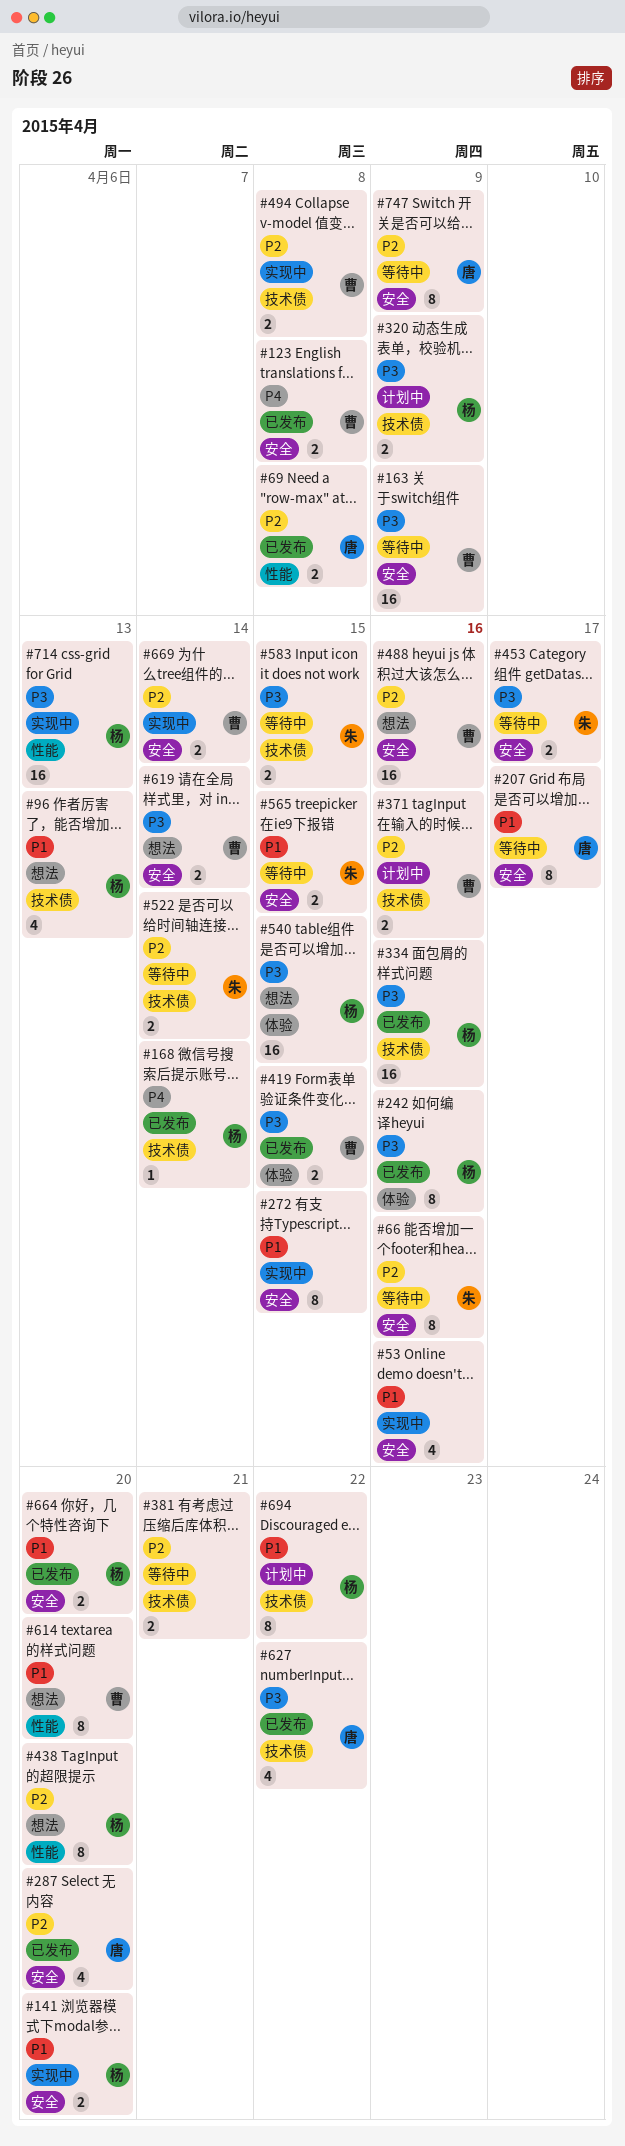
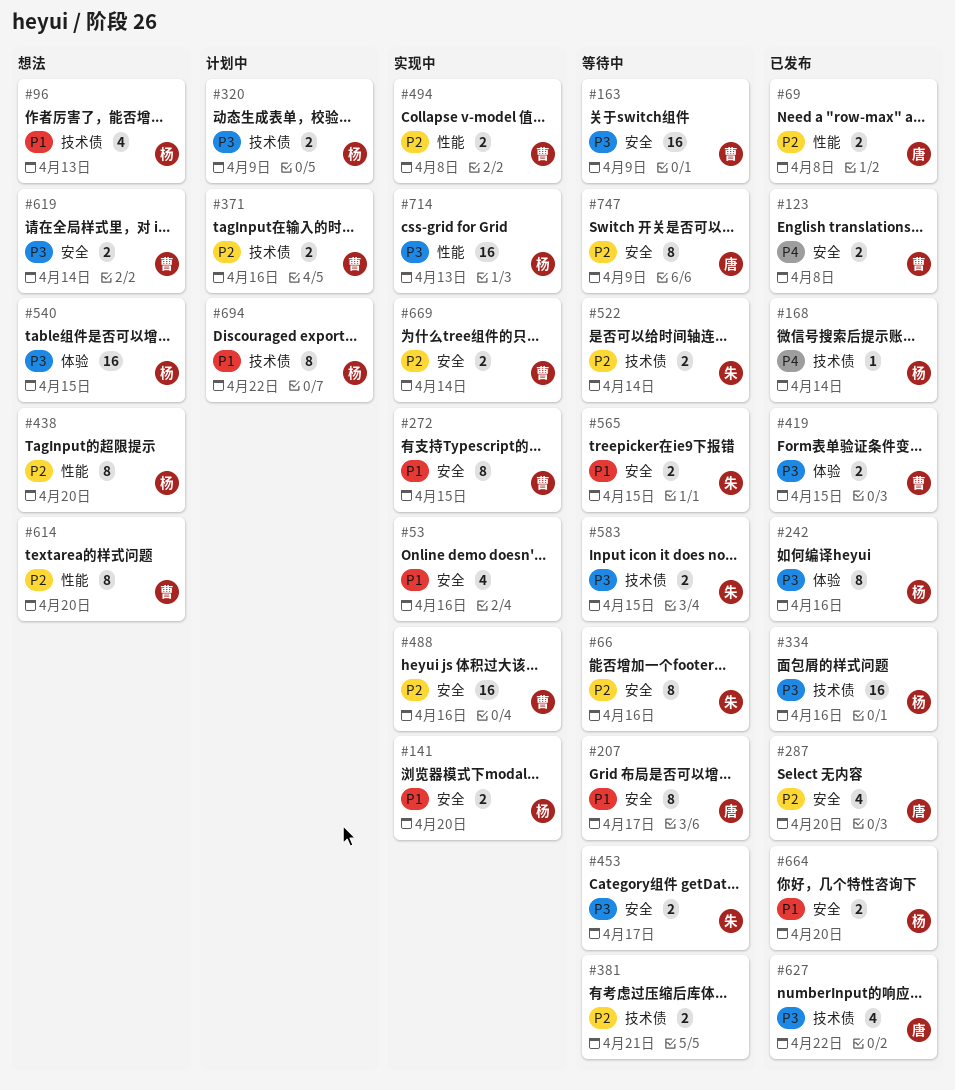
#272, owner: none -> 曹
#488, status: 想法 -> 实现中
#494, label: 技术债 -> 性能
#614, priority: P1 -> P2

